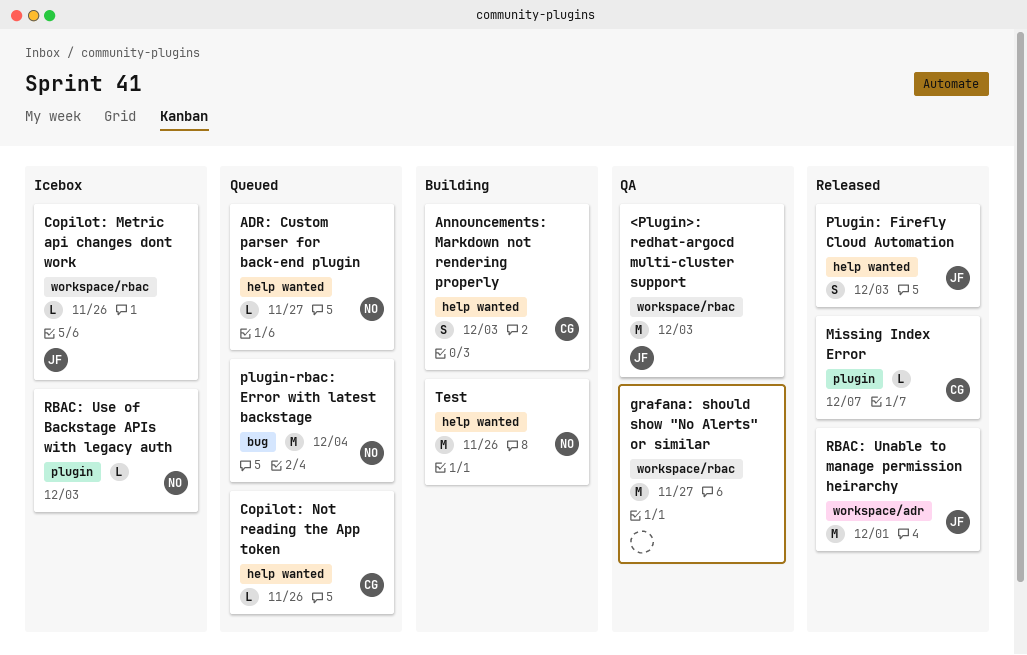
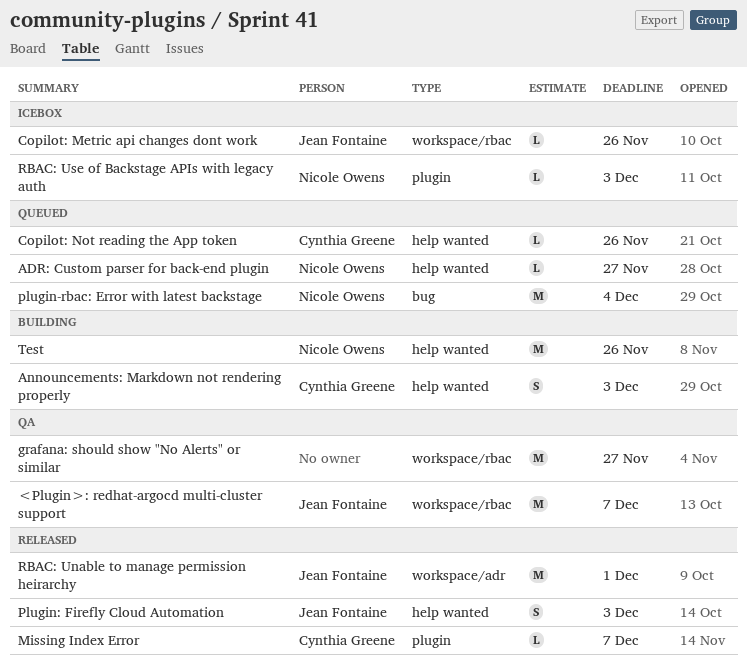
<Plugin>: redhat-argocd multi-cluster support, due: Dec 3 -> Dec 7

